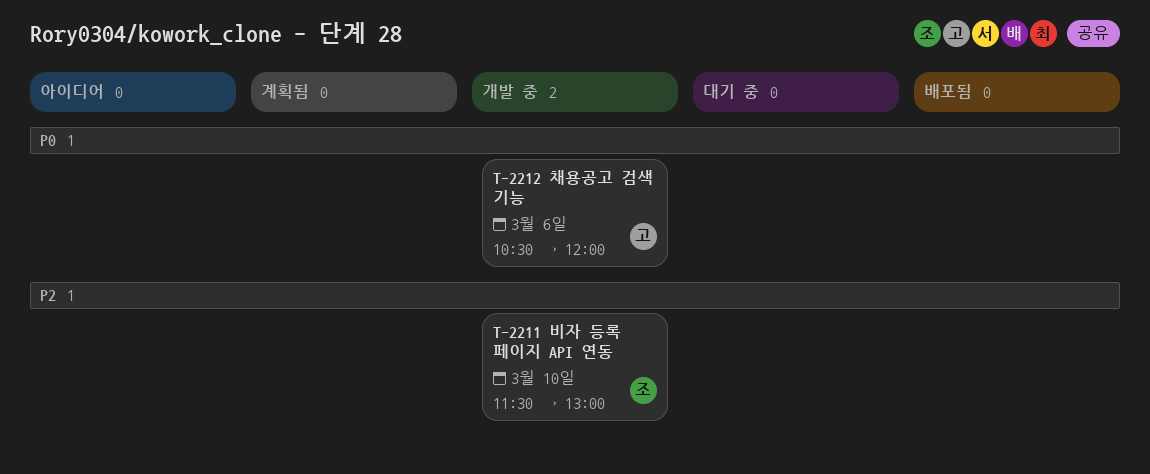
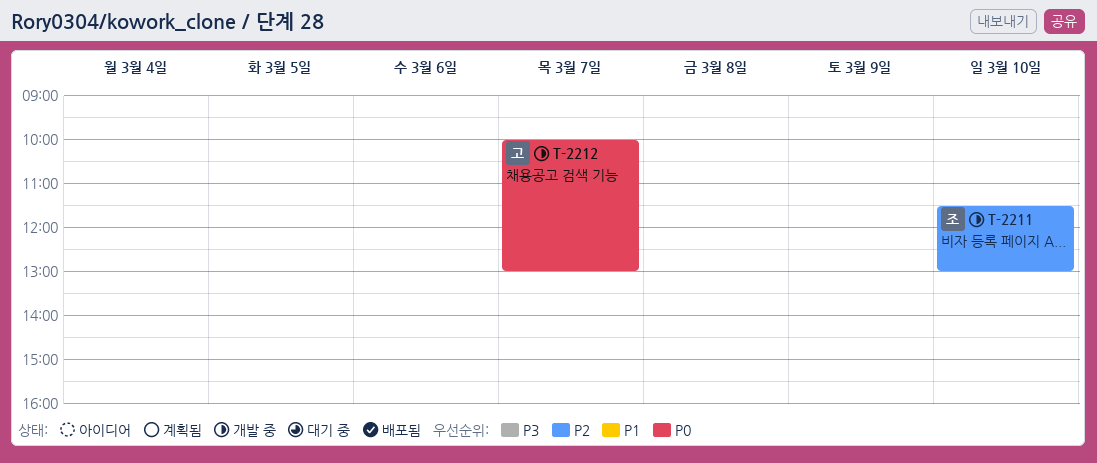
T-2212, day: Mar 6 -> Mar 7
T-2212, begins: 10:30 -> 10:00
T-2212, ends: 12:00 -> 13:00

